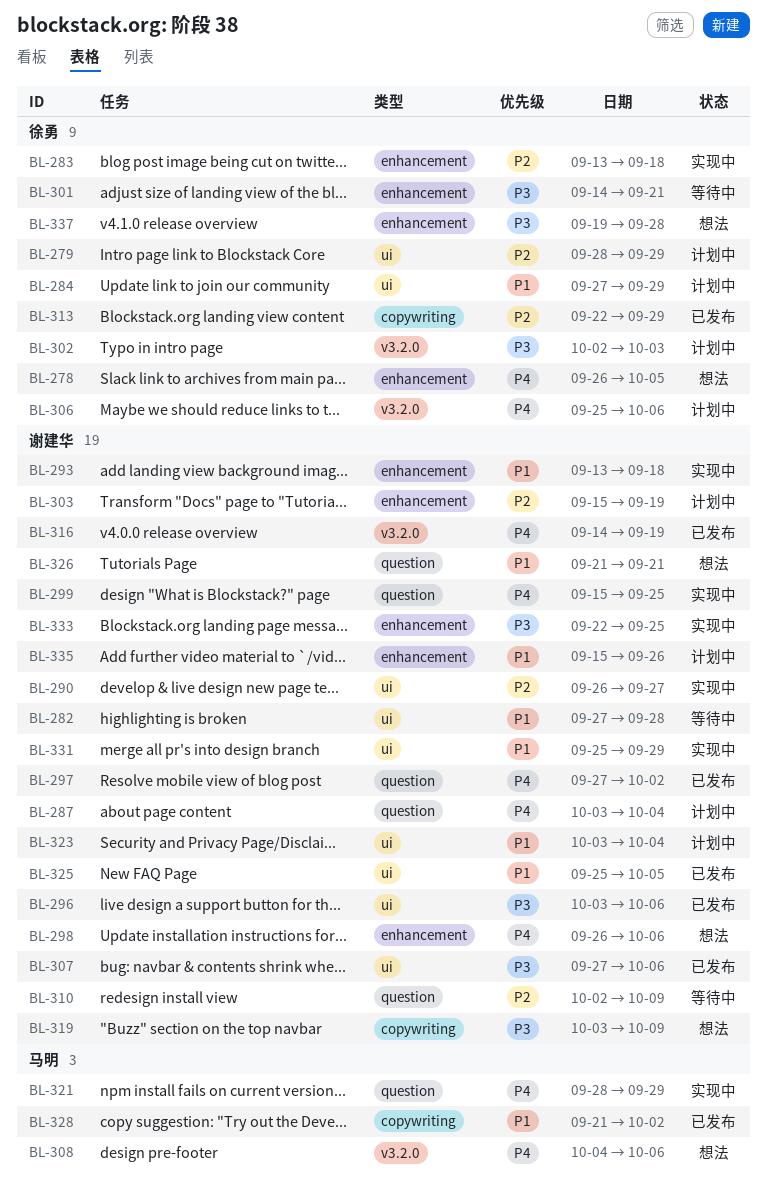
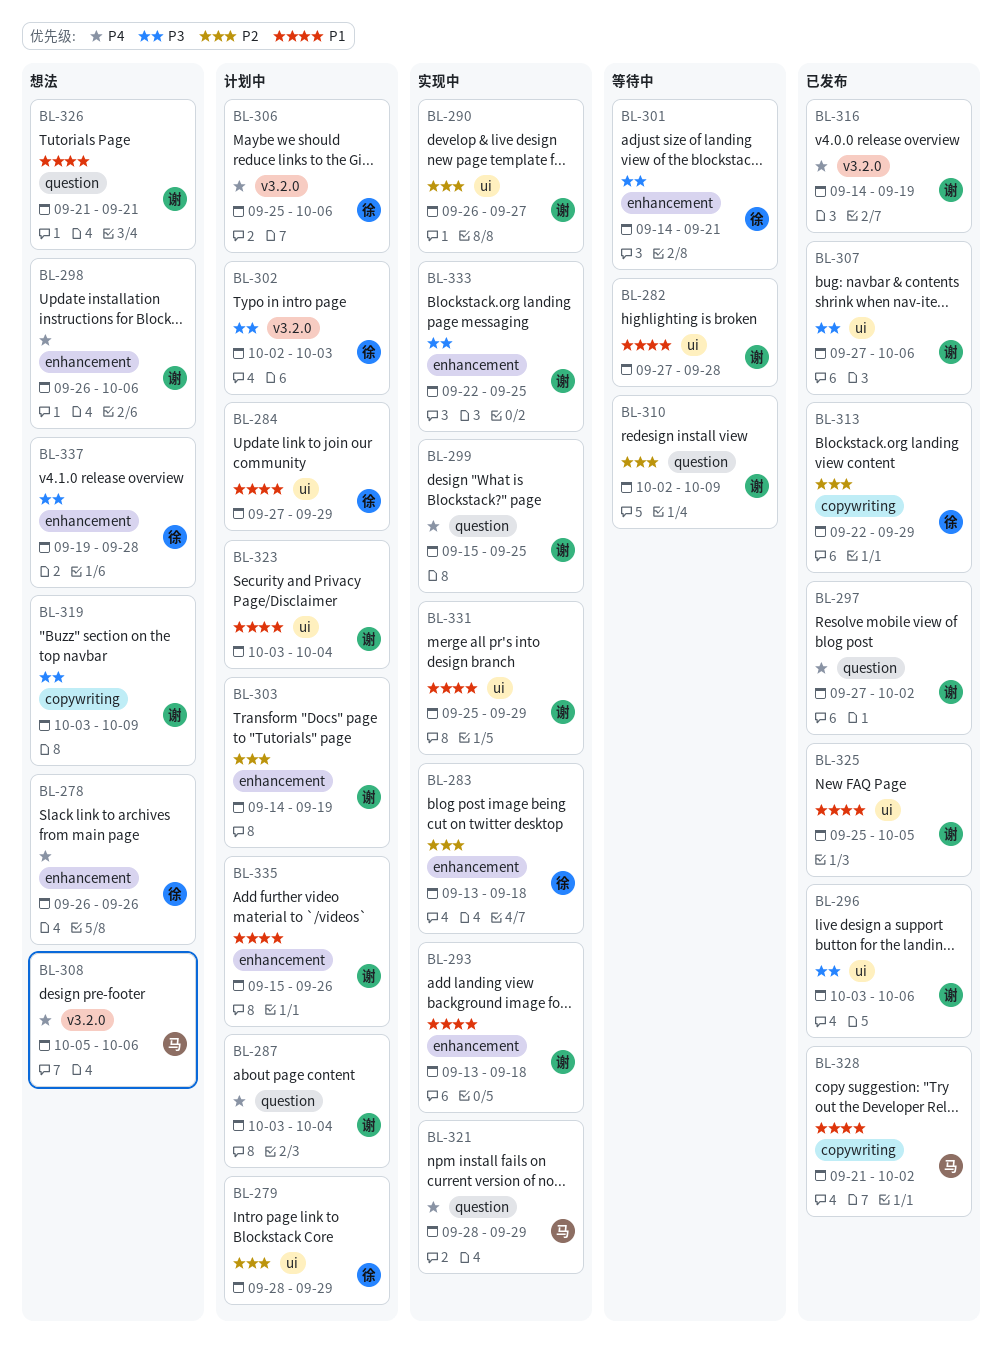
BL-278, due: Oct 5 -> Sep 26
BL-303, start: Sep 15 -> Sep 14
BL-308, start: Oct 4 -> Oct 5

